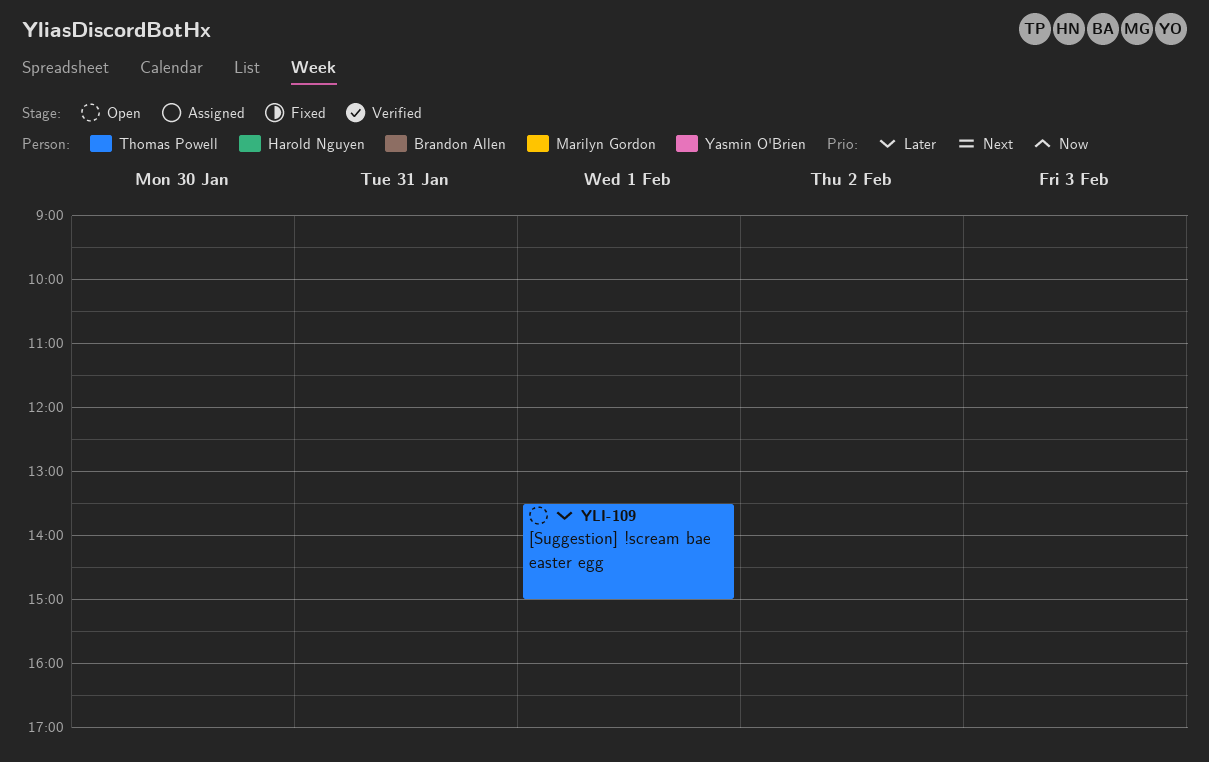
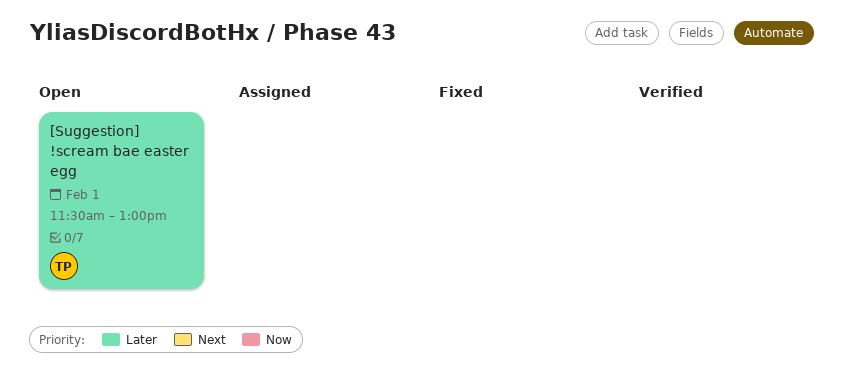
[Suggestion] !scream bae easter egg, begins: 13:30 -> 11:30
[Suggestion] !scream bae easter egg, ends: 15:00 -> 13:00

